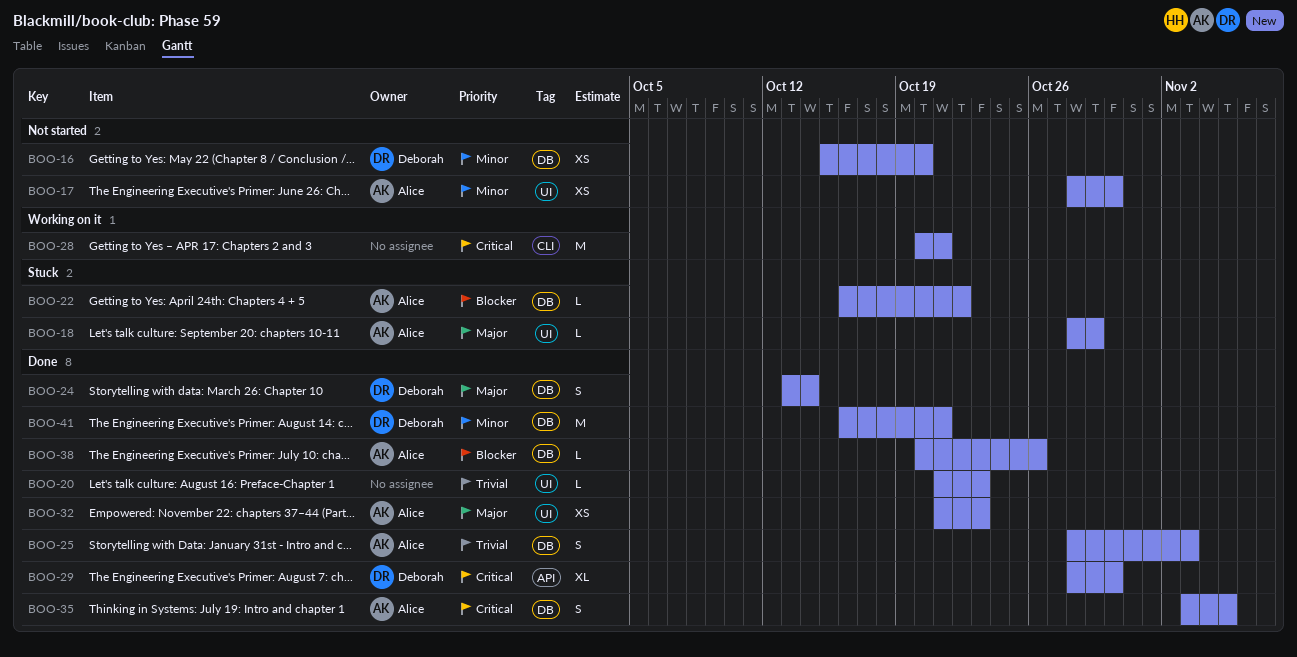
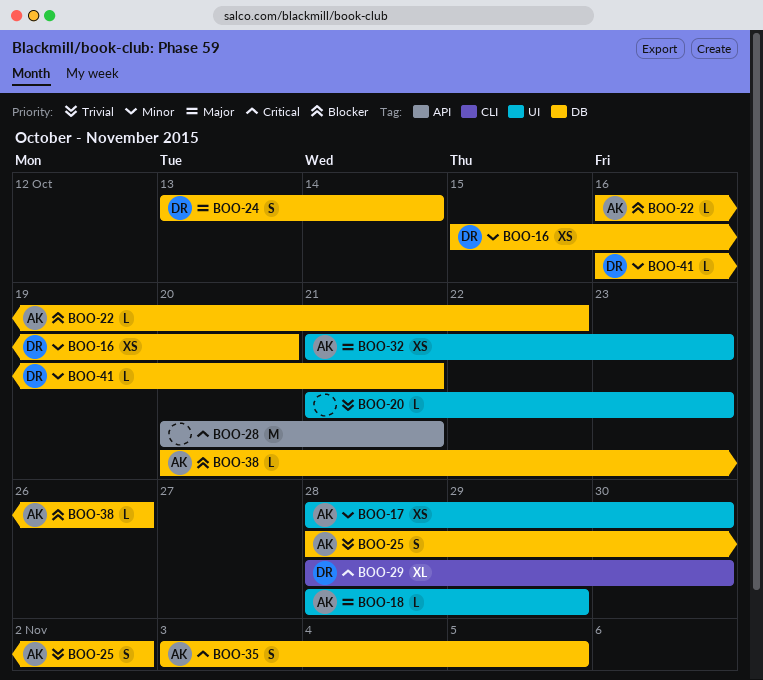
BOO-25, due: Nov 3 -> Nov 2
BOO-28, label: CLI -> API
BOO-29, label: API -> CLI
BOO-41, estimate: M -> L

